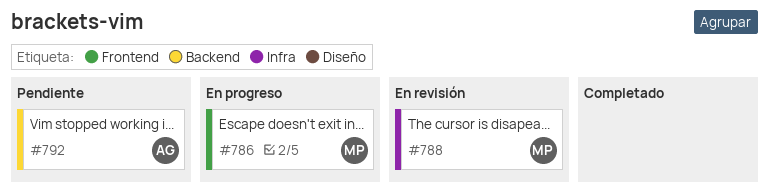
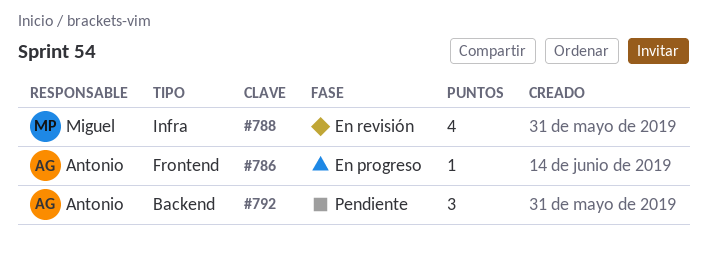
#786, owner: Miguel -> Antonio

